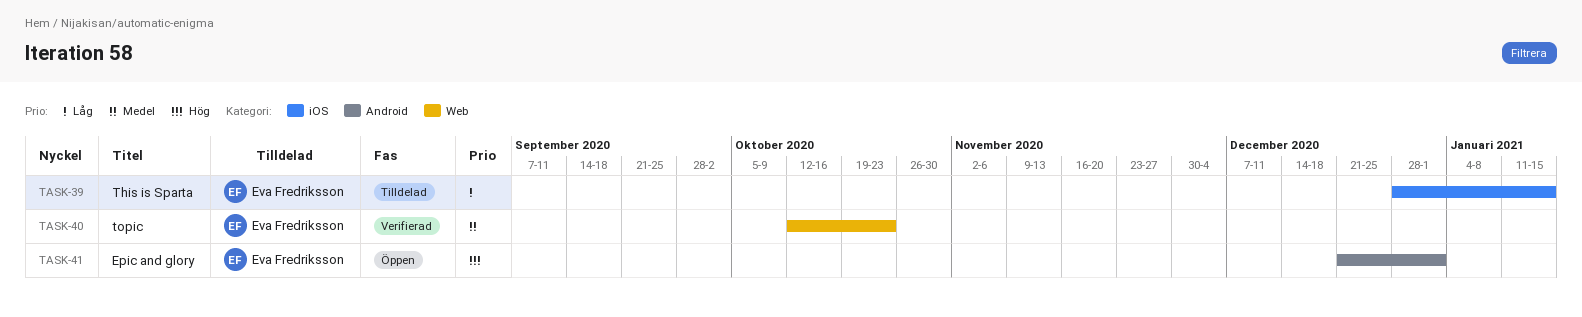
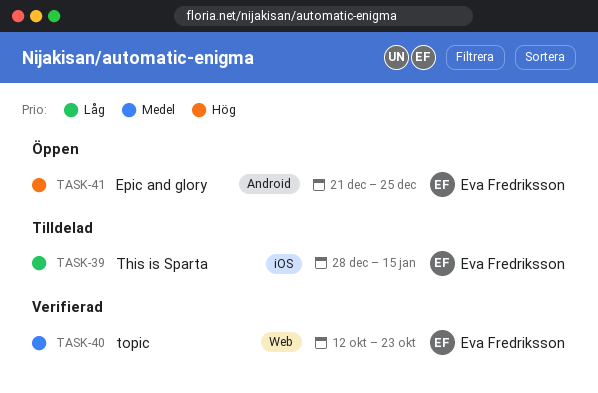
TASK-41, due: Jan 1 -> Dec 25

